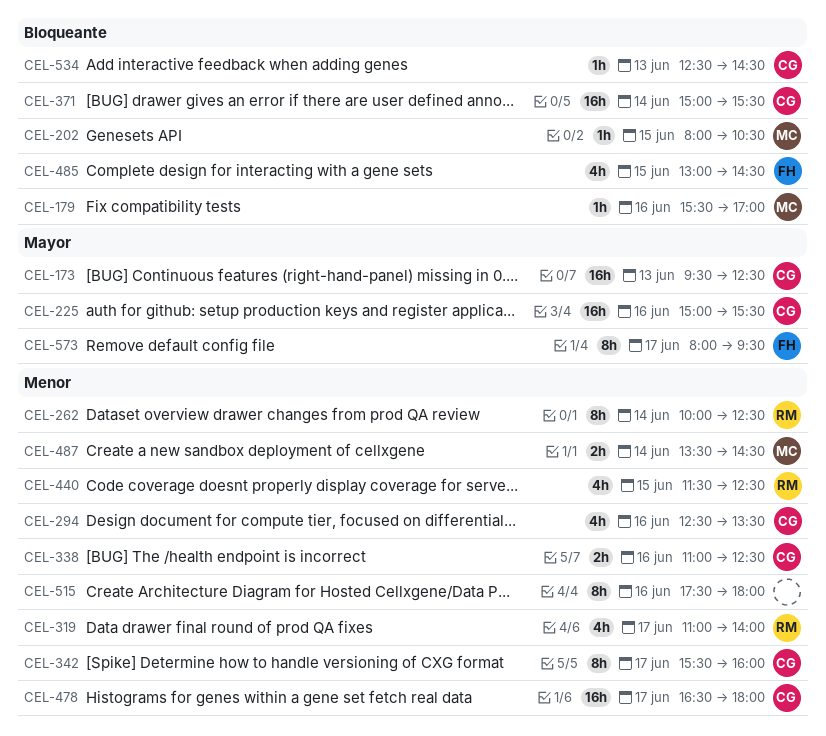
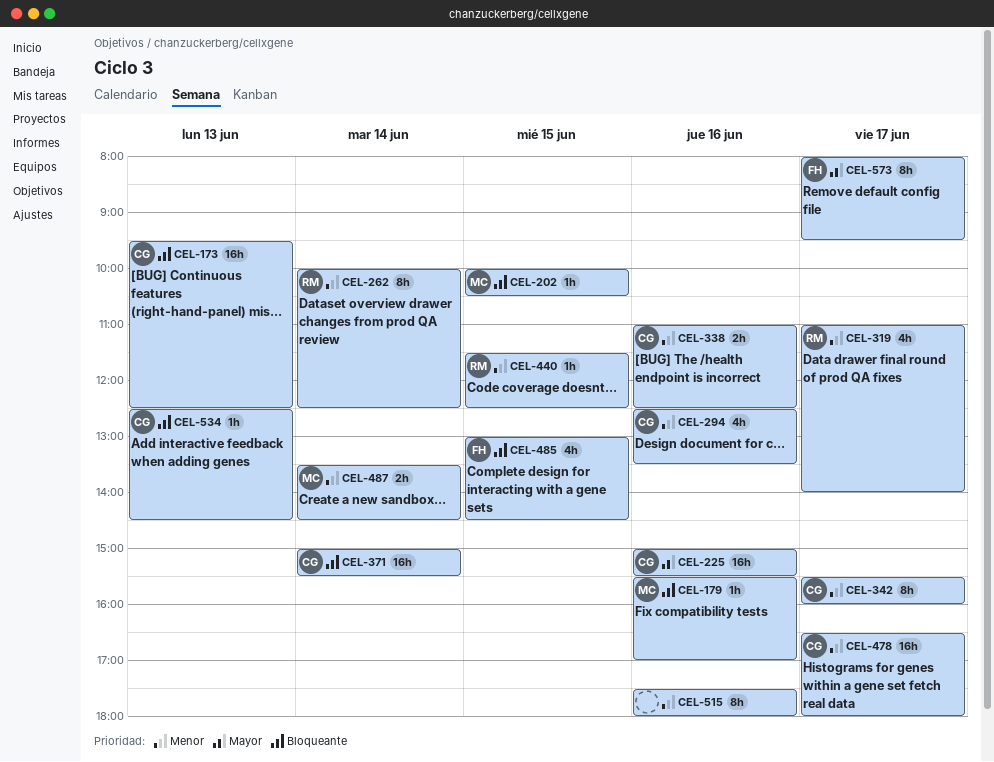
CEL-173, priority: Mayor -> Bloqueante
CEL-202, begins: 08:00 -> 10:00
CEL-440, estimate: 4h -> 1h

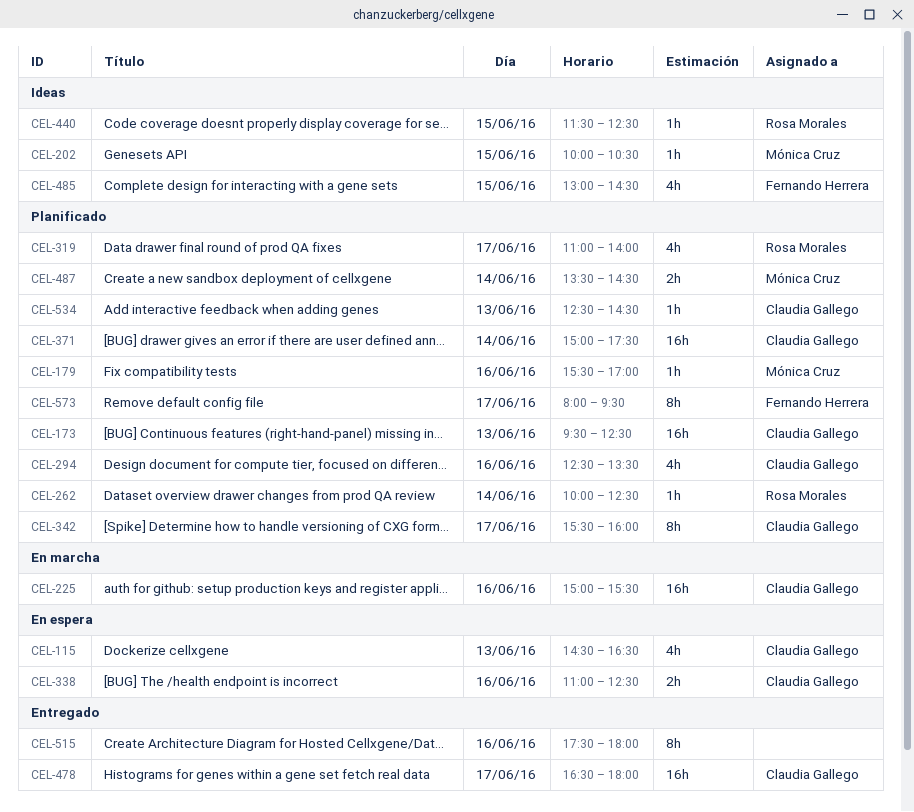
CEL-115: none -> present
CEL-262, estimate: 8h -> 1h
CEL-371, ends: 15:30 -> 17:30

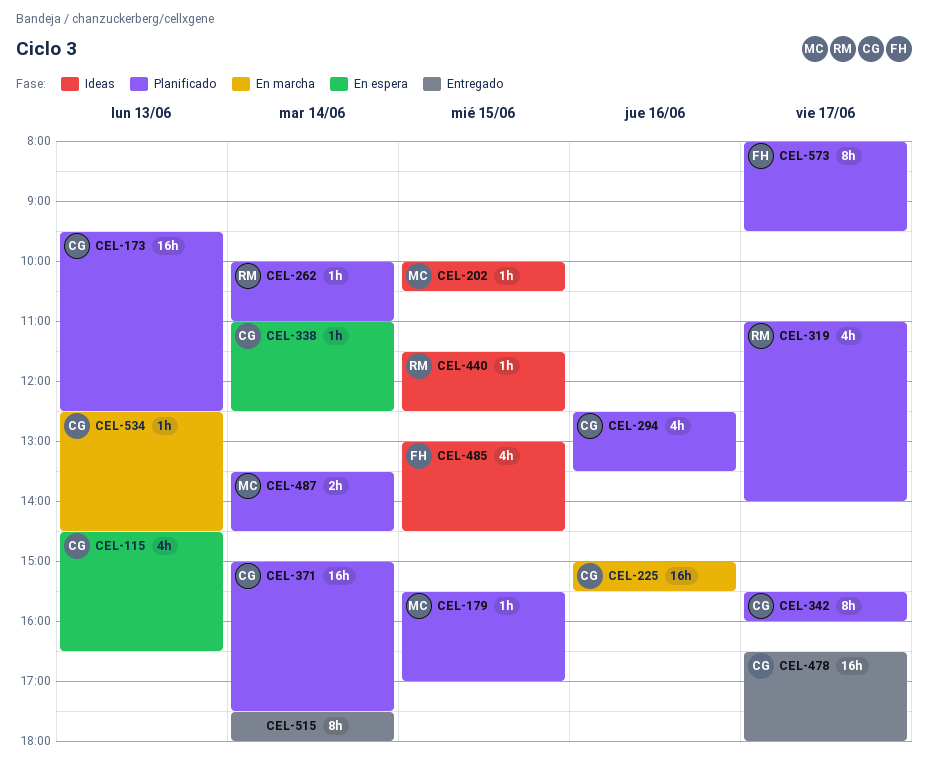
CEL-179, day: Jun 16 -> Jun 15
CEL-262, ends: 12:30 -> 11:00
CEL-338, estimate: 2h -> 1h
CEL-338, day: Jun 16 -> Jun 14
CEL-515, day: Jun 16 -> Jun 14
CEL-534, status: Planificado -> En marcha

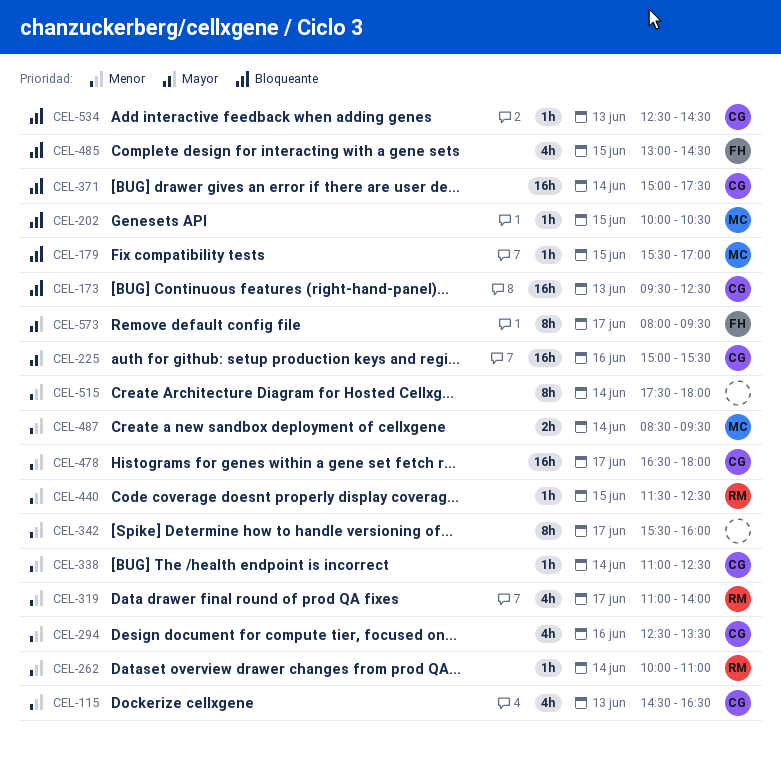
CEL-342, owner: CG -> none
CEL-487, begins: 13:30 -> 08:30
CEL-487, ends: 14:30 -> 09:30

